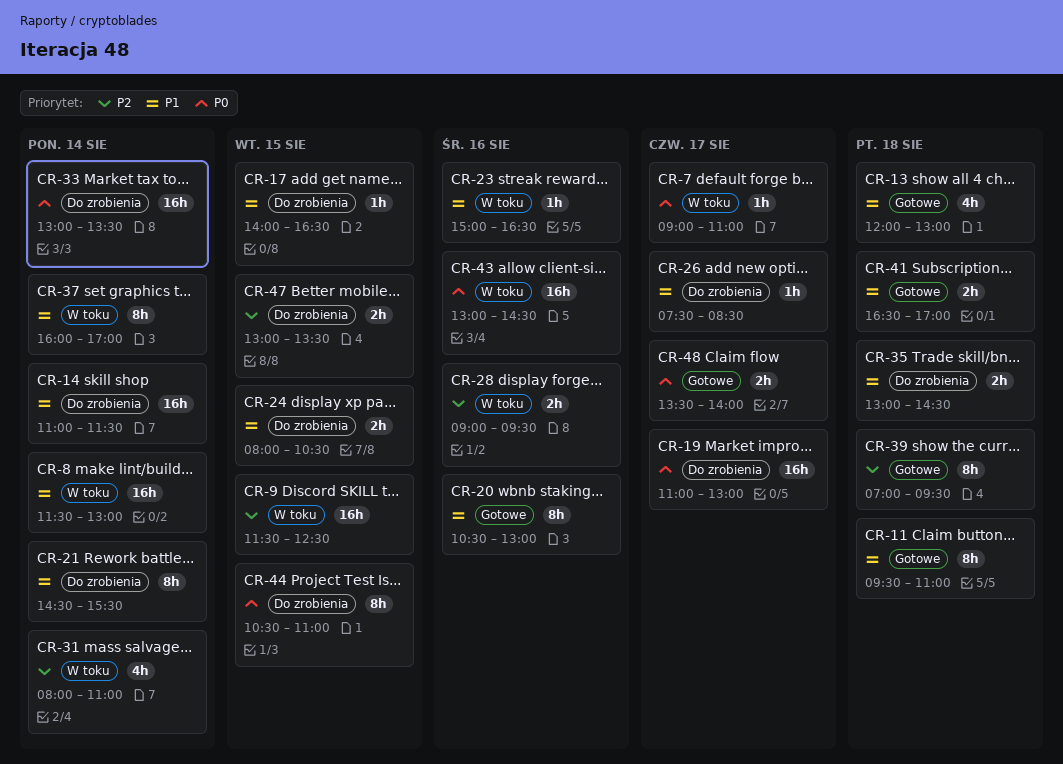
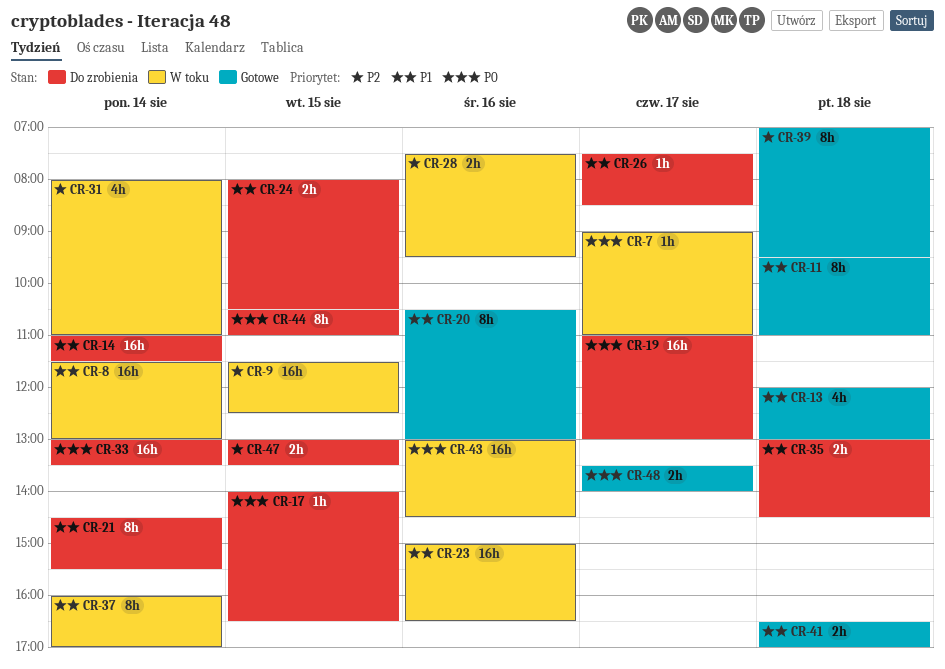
CR-17, priority: P1 -> P0
CR-23, estimate: 1h -> 16h
CR-28, begins: 09:00 -> 07:30

